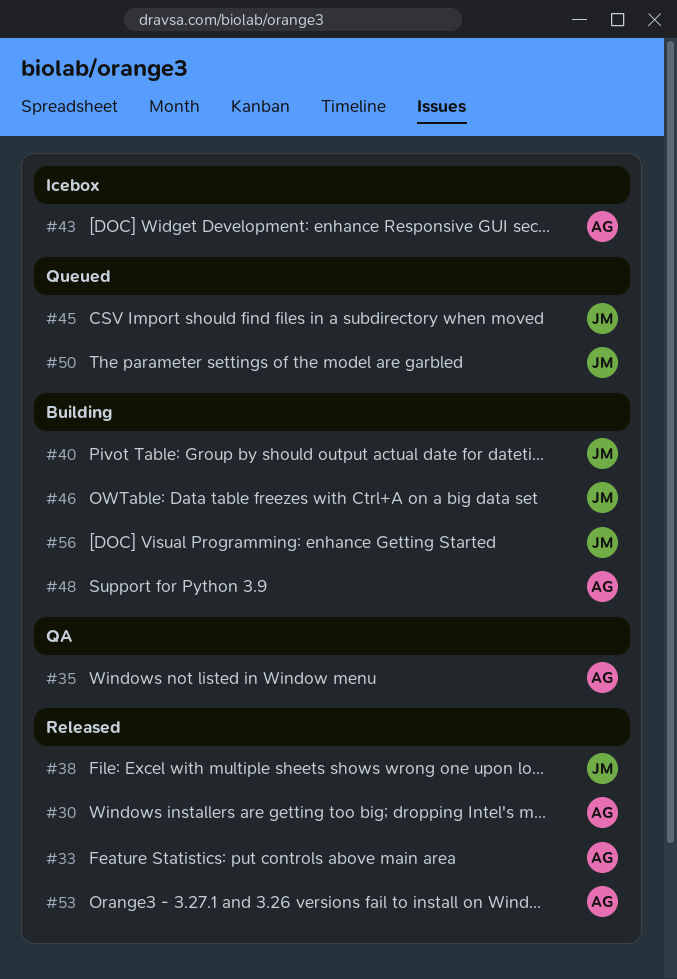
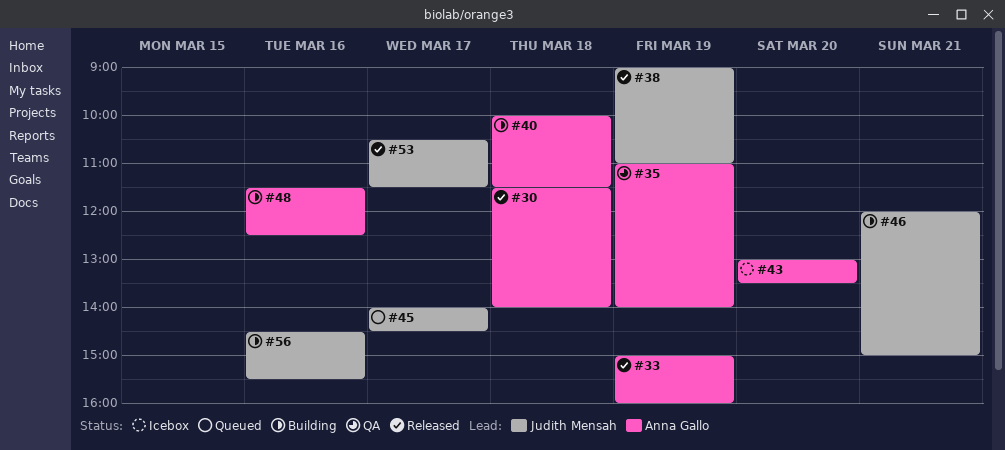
#40, owner: Judith Mensah -> Anna Gallo
#50: present -> none
#53, owner: Anna Gallo -> Judith Mensah

